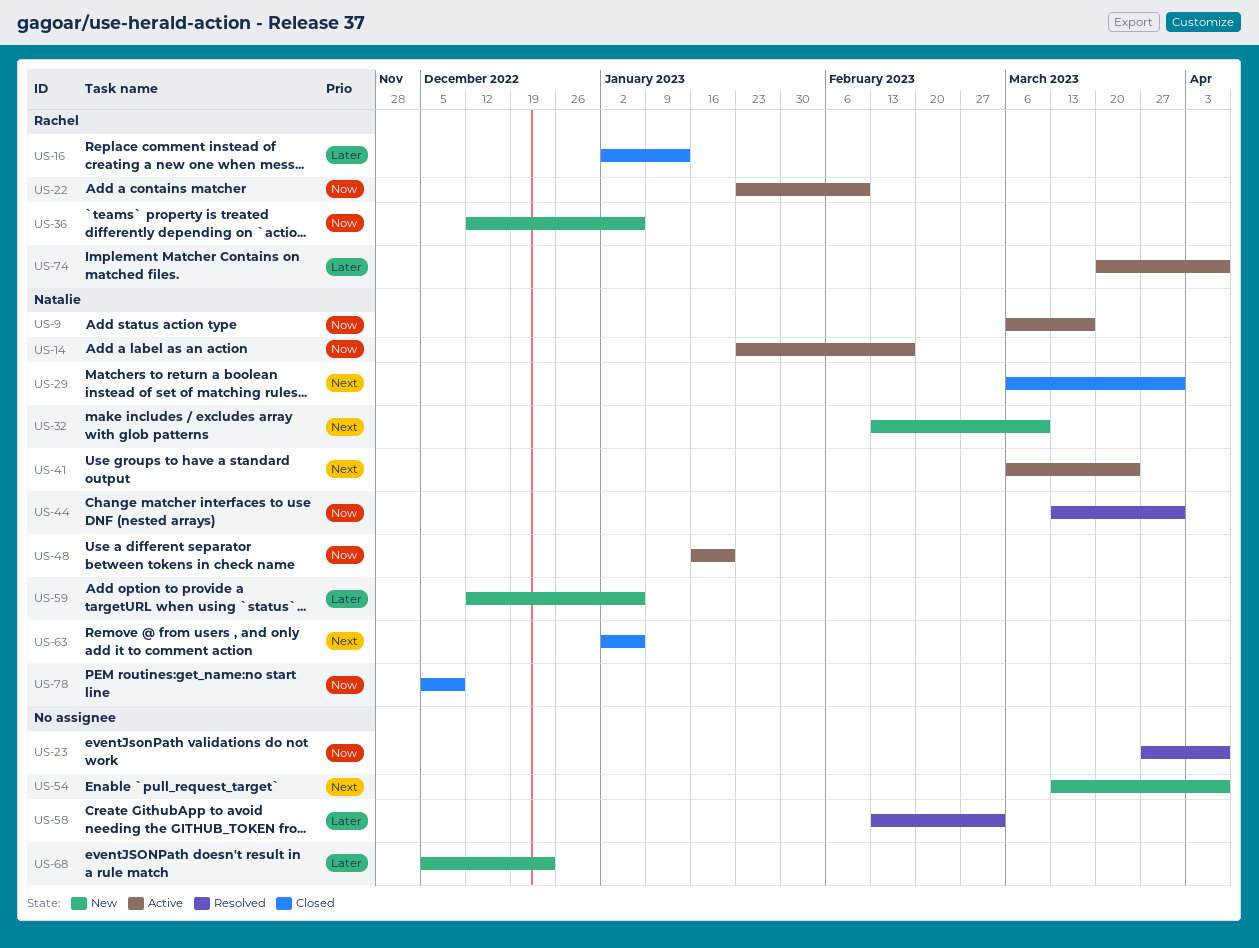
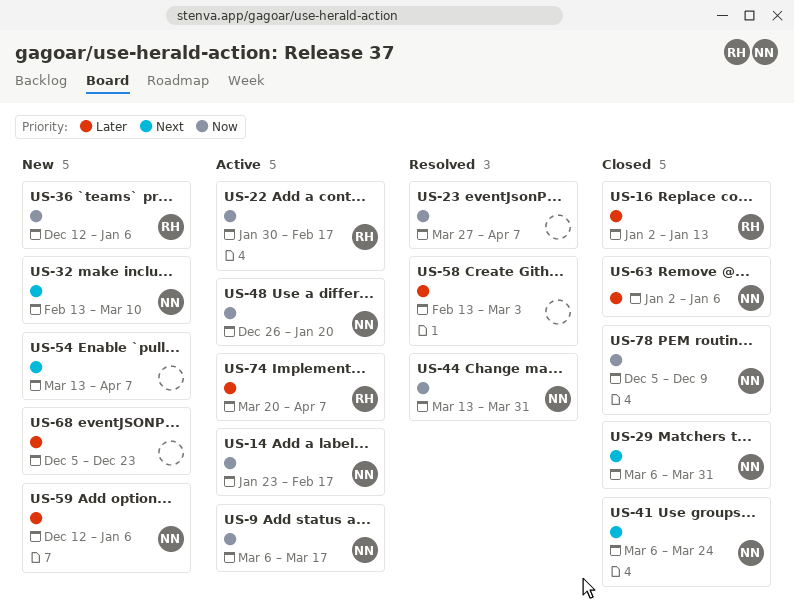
US-22, start: Jan 23 -> Jan 30
US-22, due: Feb 10 -> Feb 17
US-41, status: Active -> Closed
US-48, start: Jan 16 -> Dec 26
US-63, priority: Next -> Later

